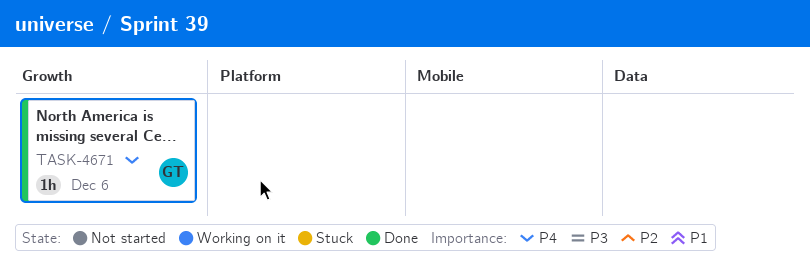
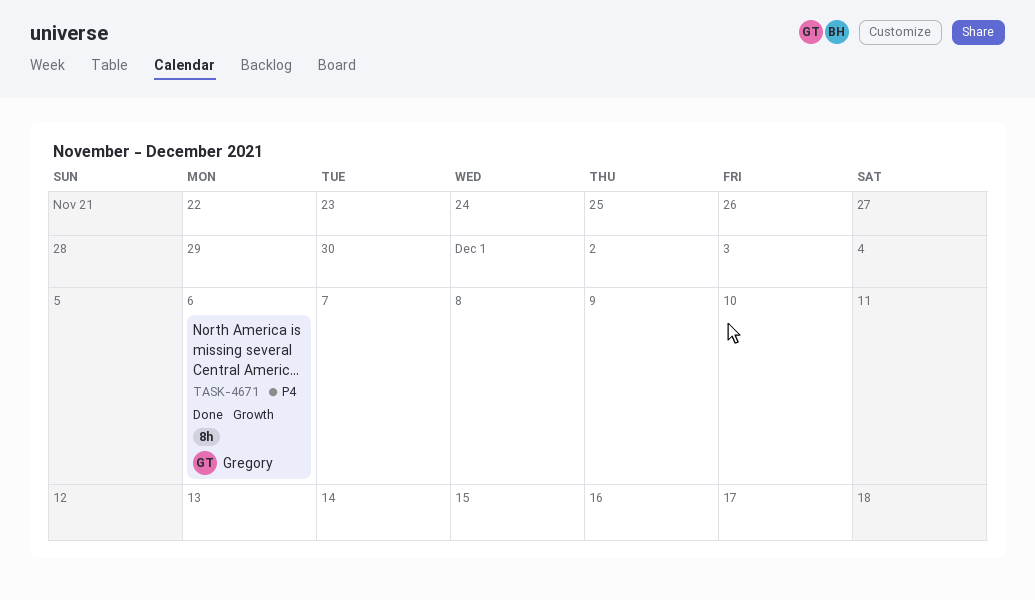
TASK-4671, estimate: 1h -> 8h

